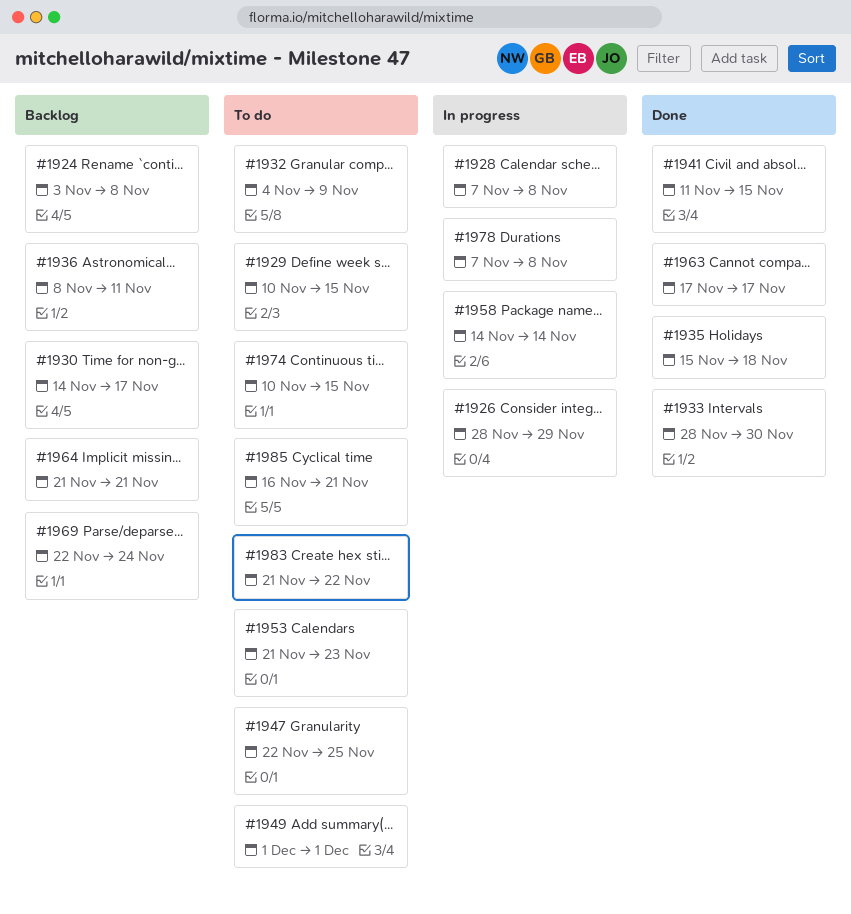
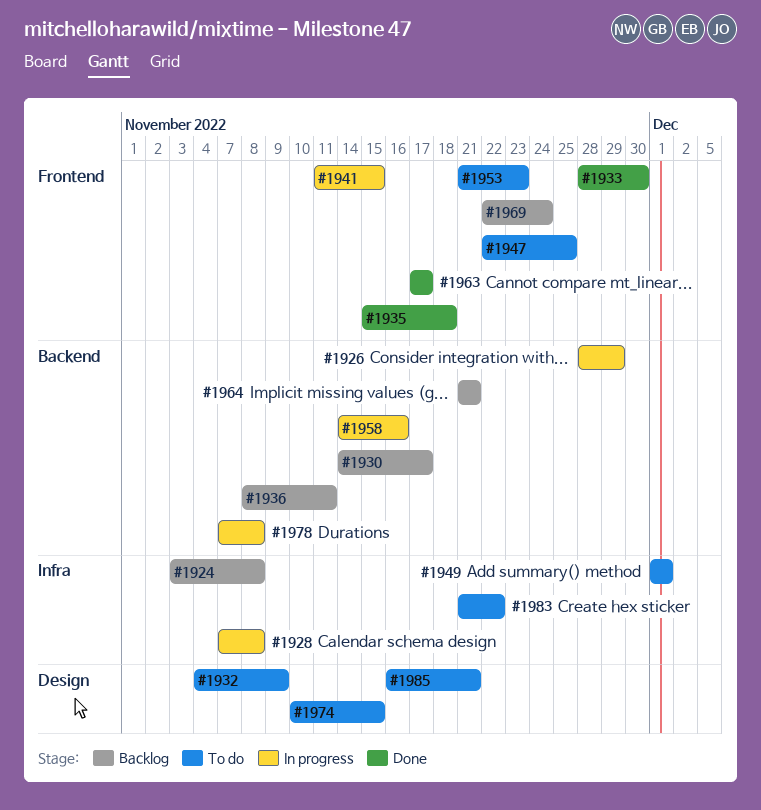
#1929: present -> none
#1941, status: Done -> In progress
#1958, due: Nov 14 -> Nov 16

